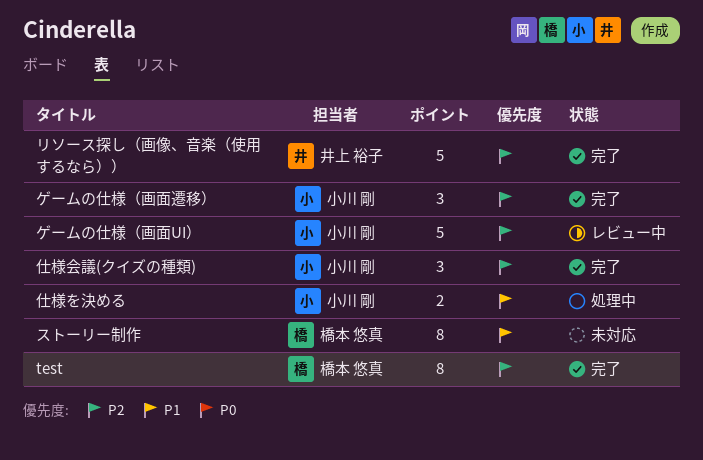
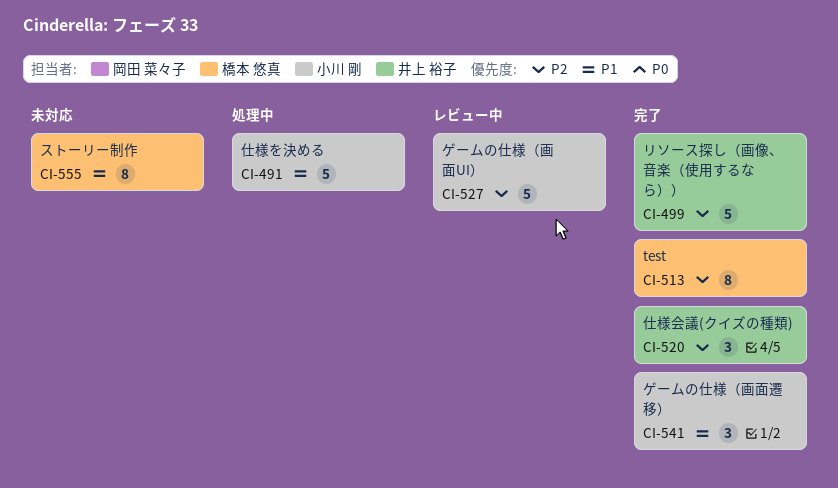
ゲームの仕様（画面遷移）, priority: P2 -> P1
仕様を決める, estimate: 2 -> 5
仕様会議(クイズの種類), owner: 小川 剛 -> 井上 裕子

